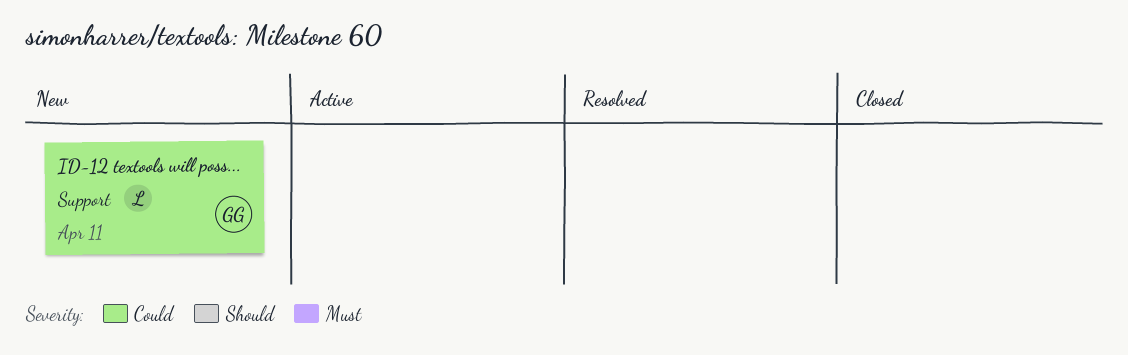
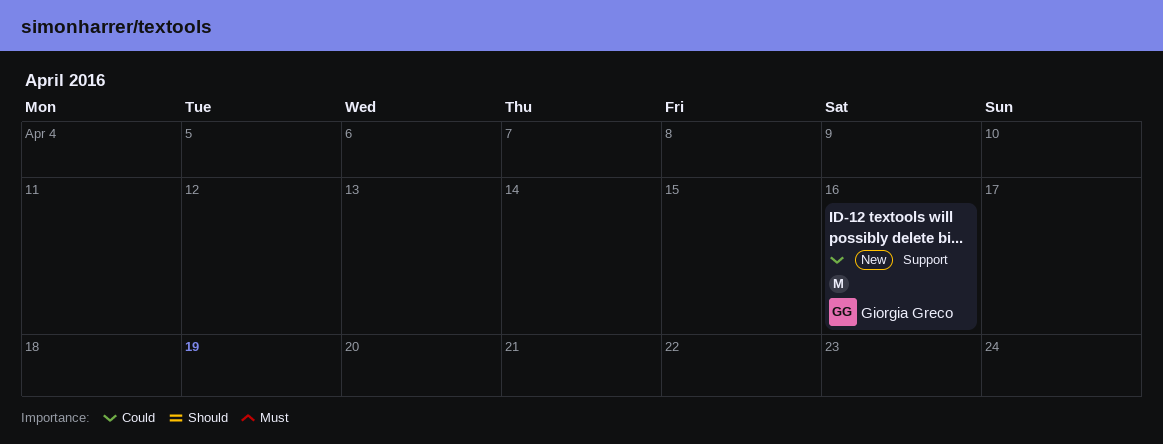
ID-12, estimate: L -> M
ID-12, due: Apr 11 -> Apr 16

